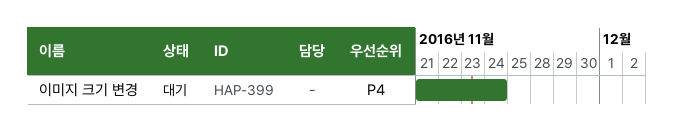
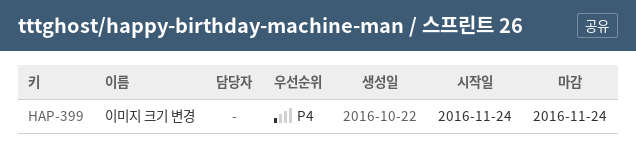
HAP-399, start: Nov 21 -> Nov 24

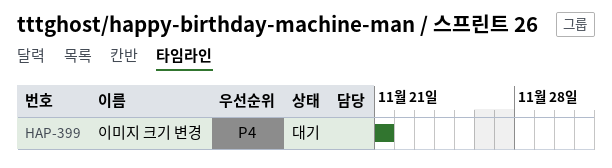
HAP-399, start: Nov 24 -> Nov 21
HAP-399, due: Nov 24 -> Nov 21

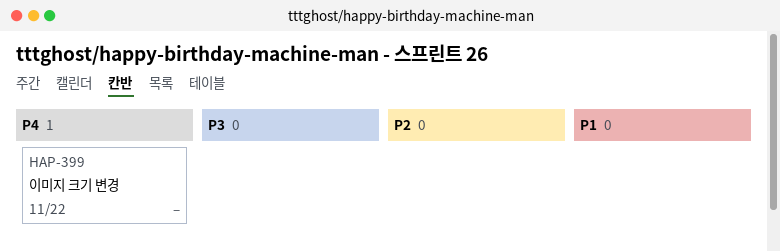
HAP-399, due: Nov 21 -> Nov 22

